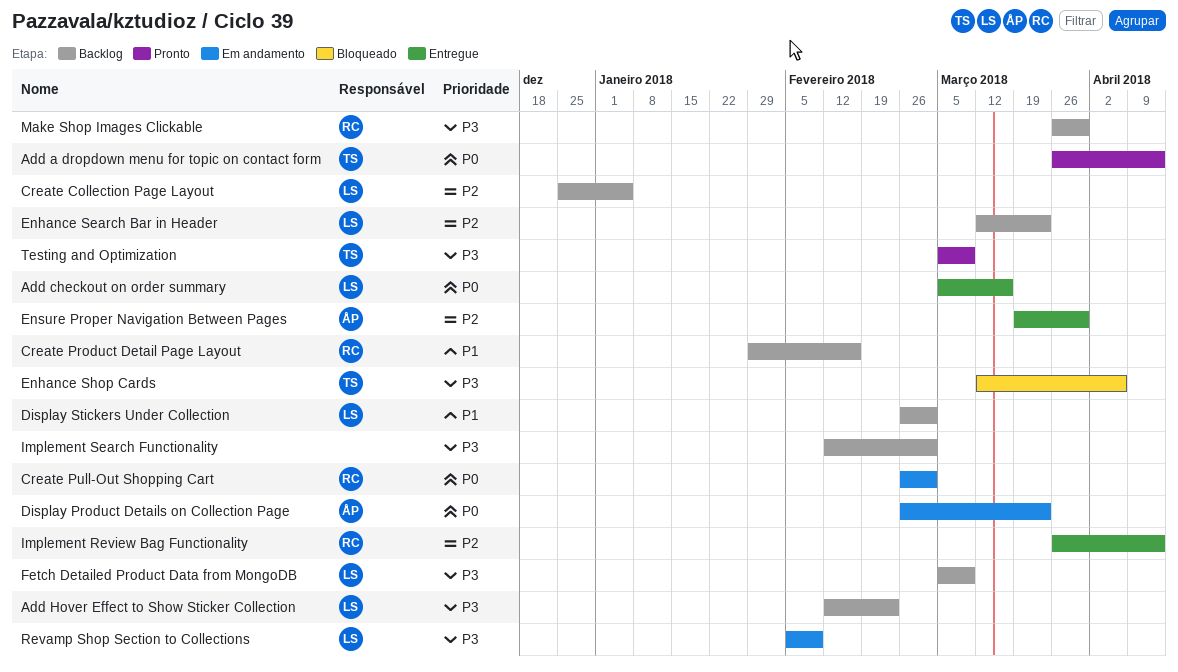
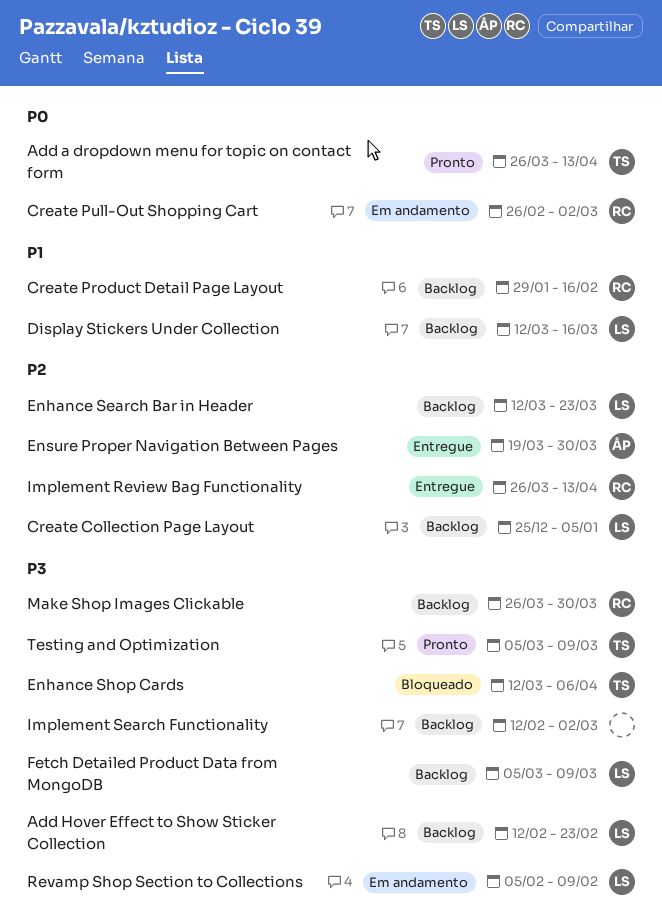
Add checkout on order summary: present -> none
Display Product Details on Collection Page: present -> none
Display Stickers Under Collection, start: Feb 26 -> Mar 12
Display Stickers Under Collection, due: Mar 2 -> Mar 16

